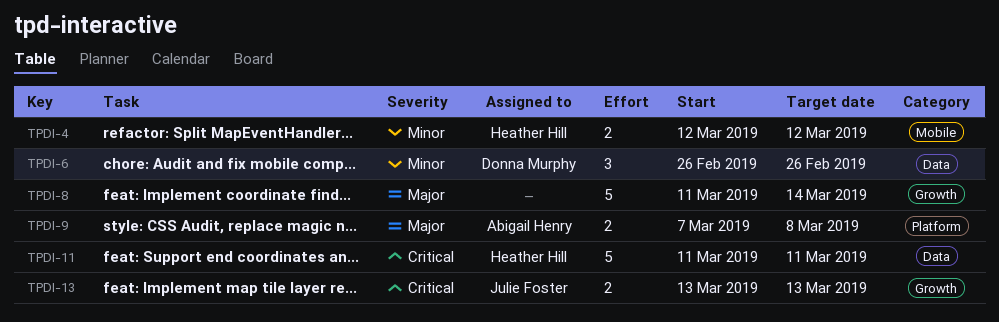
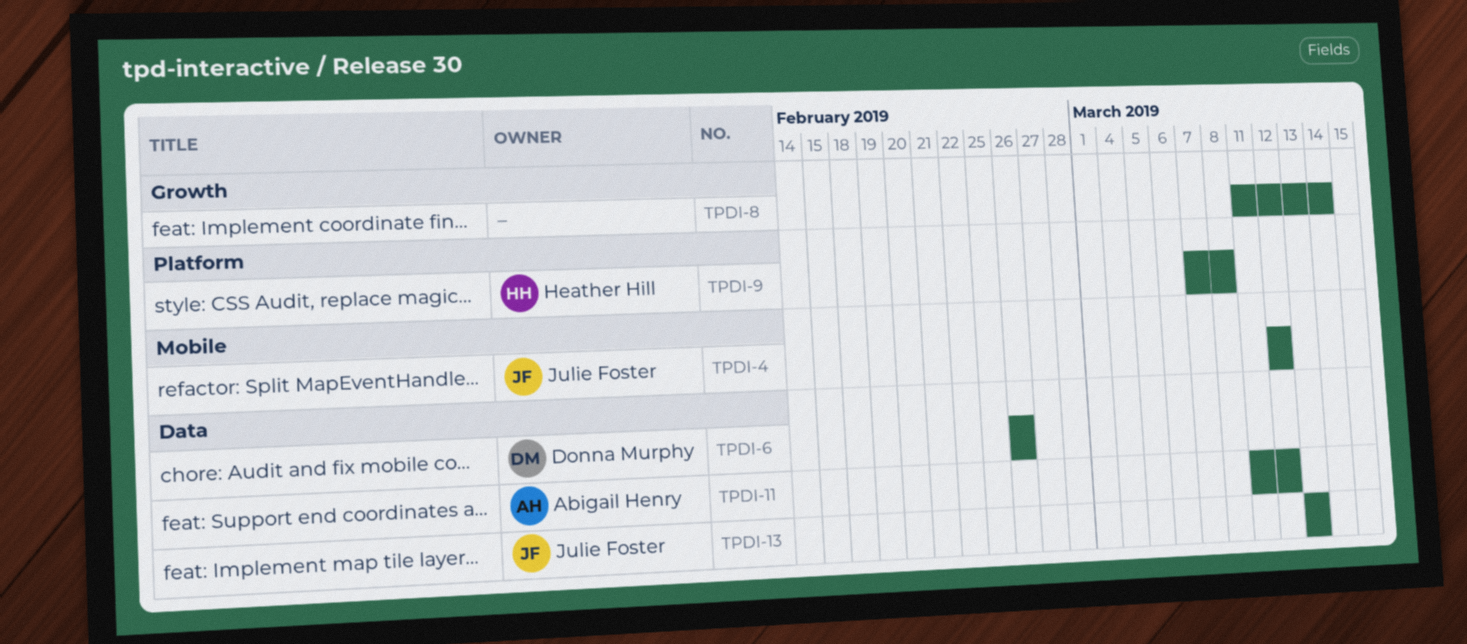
TPDI-4, owner: Heather Hill -> Julie Foster
TPDI-9, owner: Abigail Henry -> Heather Hill
TPDI-11, owner: Heather Hill -> Abigail Henry
TPDI-11, due: Mar 11 -> Mar 12
TPDI-13, label: Growth -> Data

